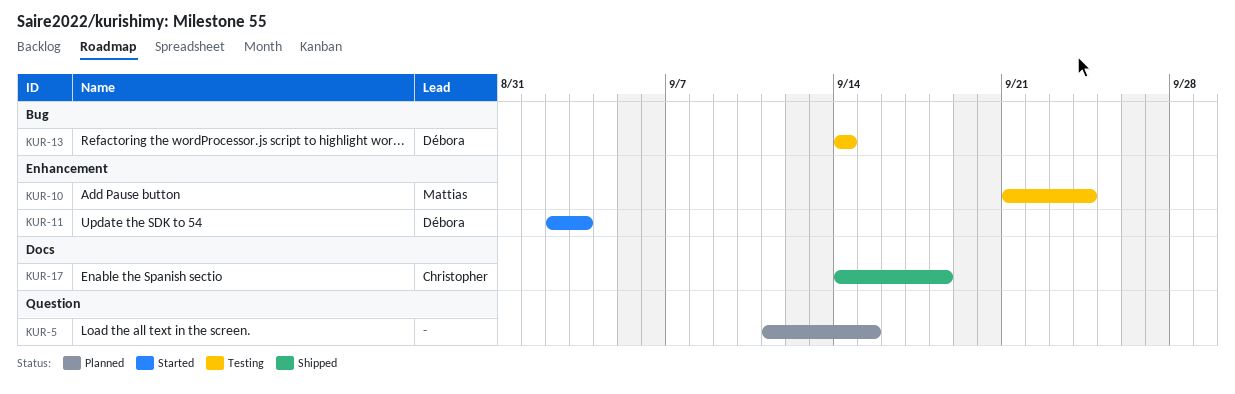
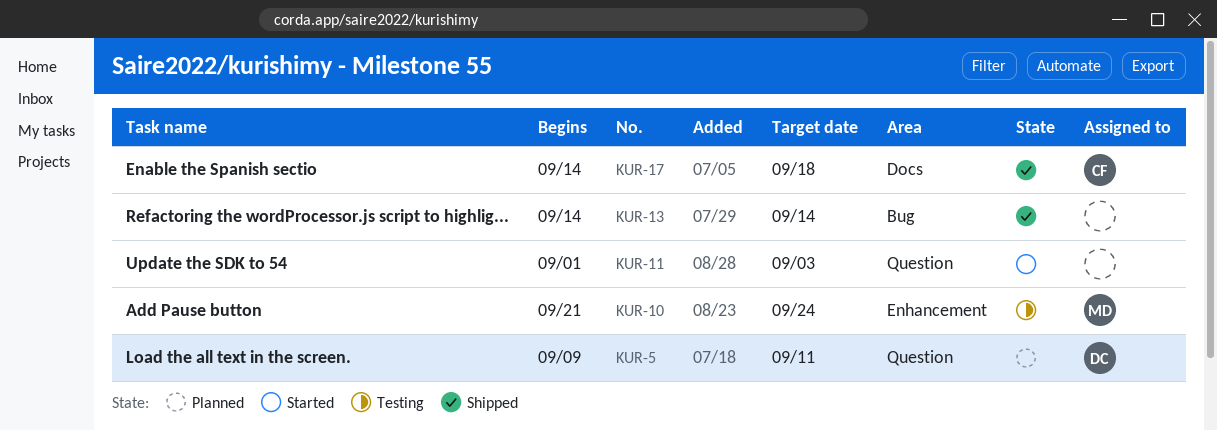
KUR-5, owner: none -> Débora
KUR-5, start: Sep 11 -> Sep 9
KUR-5, due: Sep 15 -> Sep 11
KUR-11, owner: Débora -> none
KUR-11, label: Enhancement -> Question
KUR-11, start: Sep 2 -> Sep 1
KUR-13, status: Testing -> Shipped
KUR-13, owner: Débora -> none

